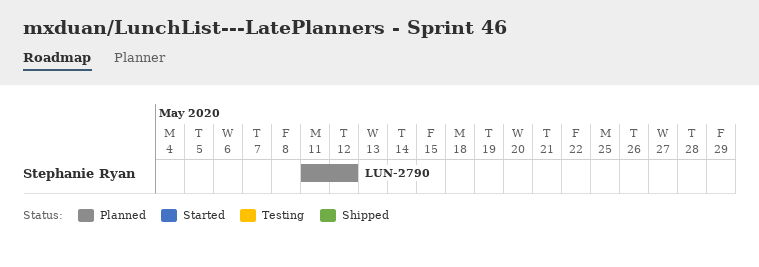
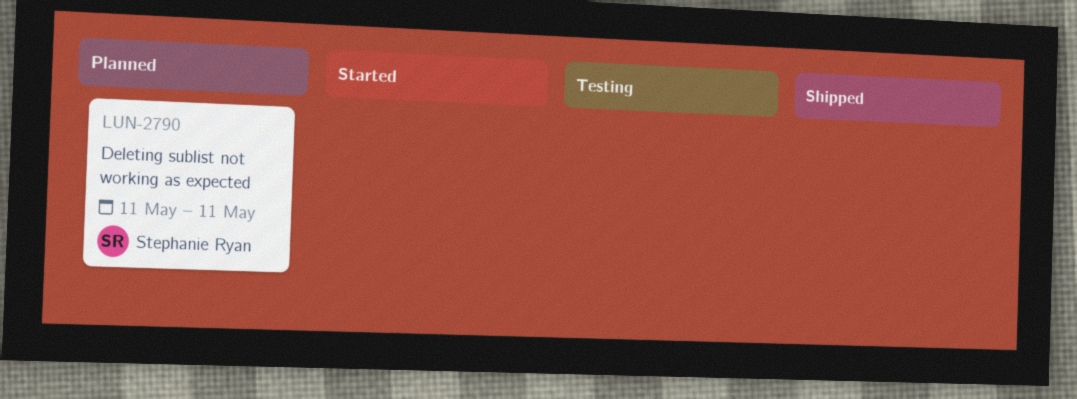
LUN-2790, due: May 12 -> May 11

